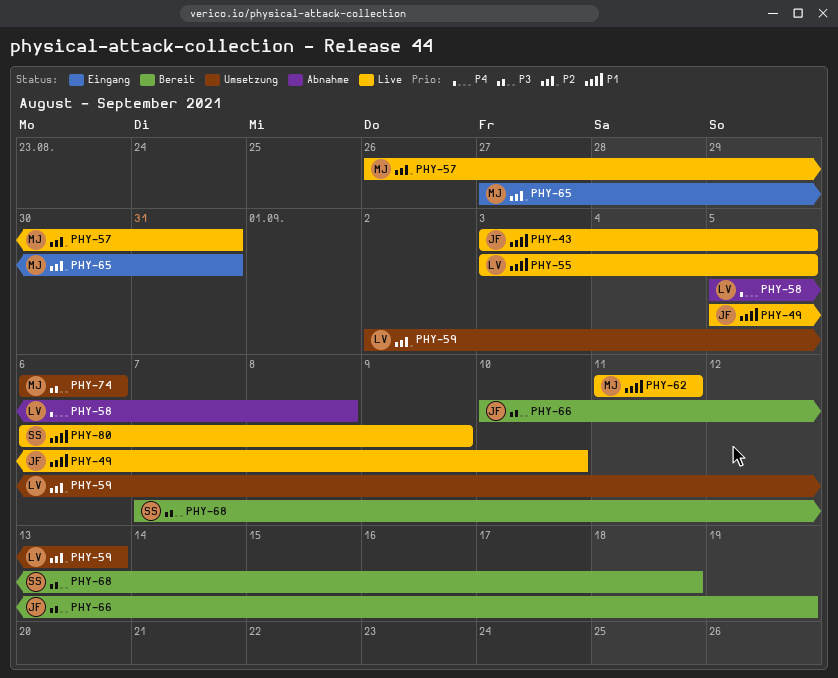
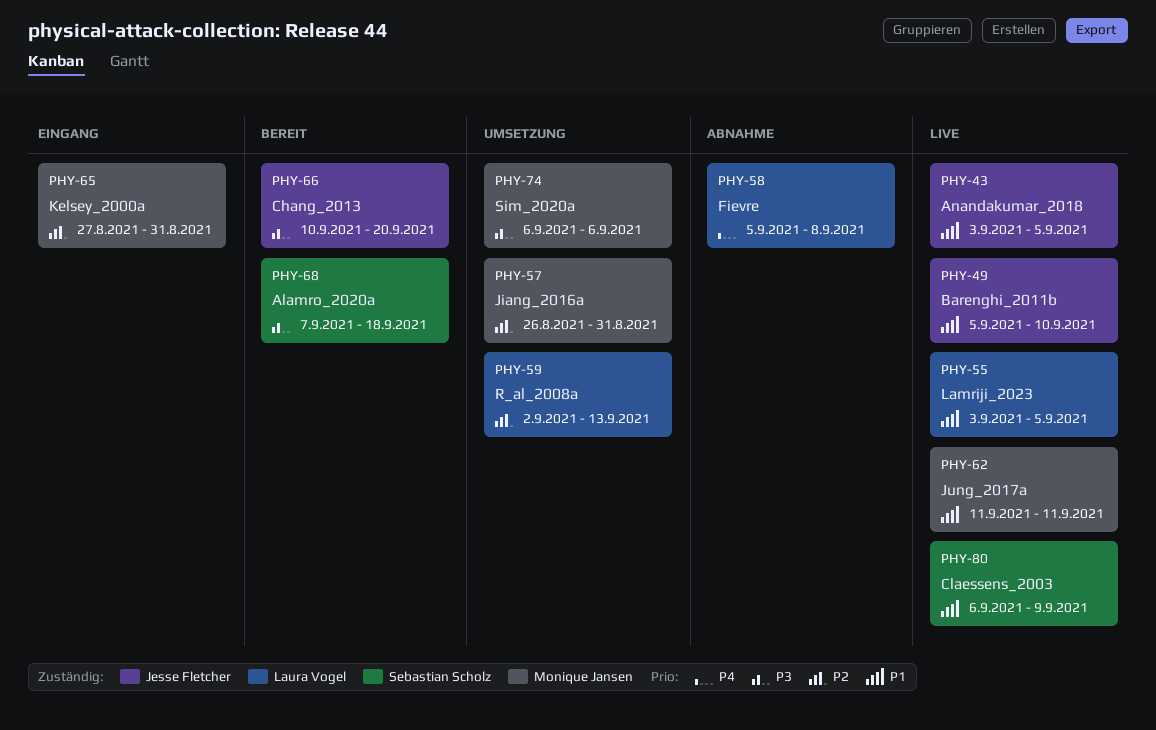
PHY-57, status: Live -> Umsetzung
PHY-66, due: Sep 19 -> Sep 20

